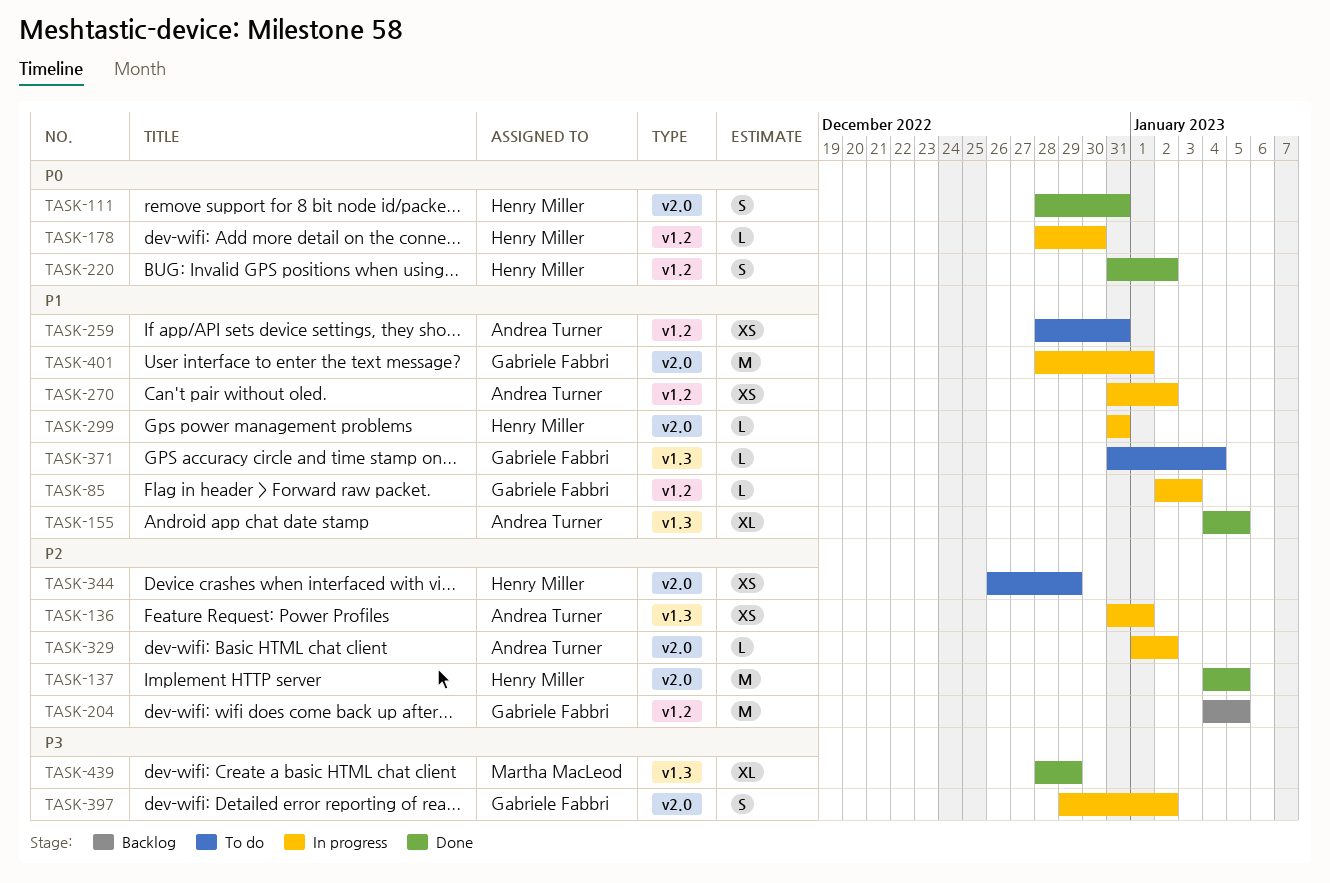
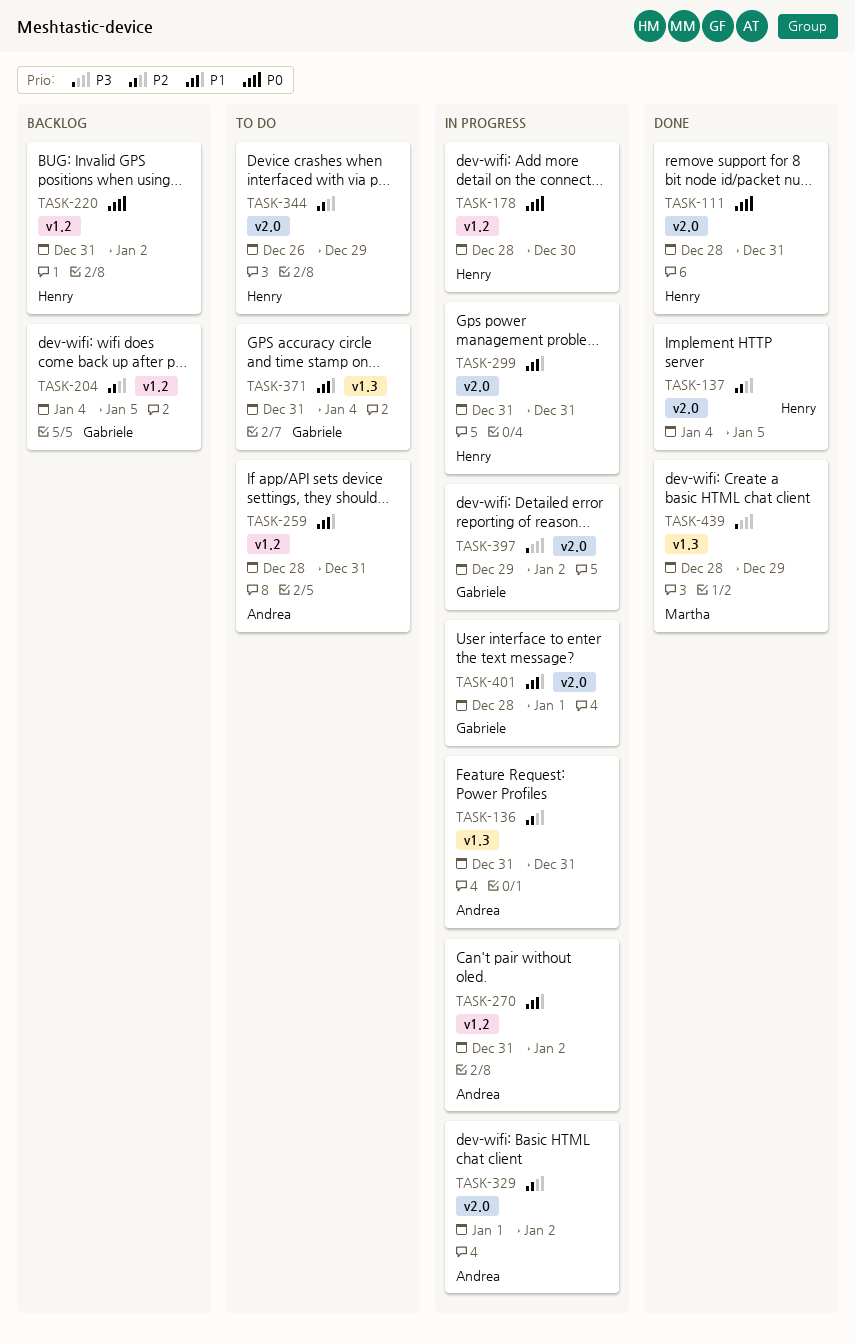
TASK-85: present -> none
TASK-136, due: Jan 1 -> Dec 31
TASK-155: present -> none
TASK-220, status: Done -> Backlog

